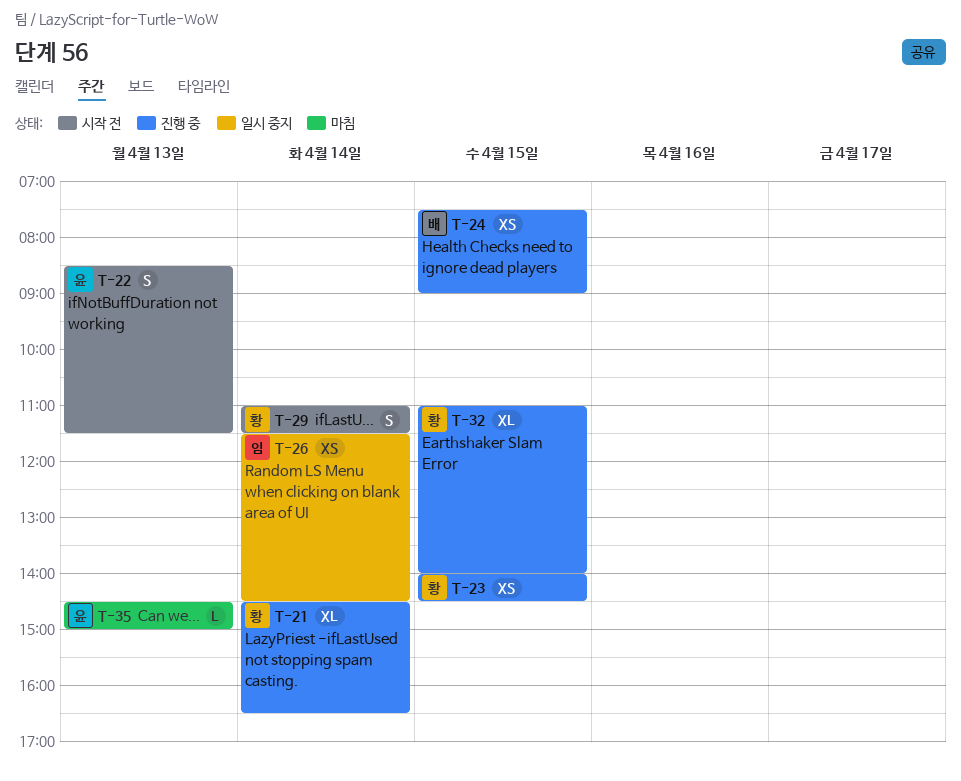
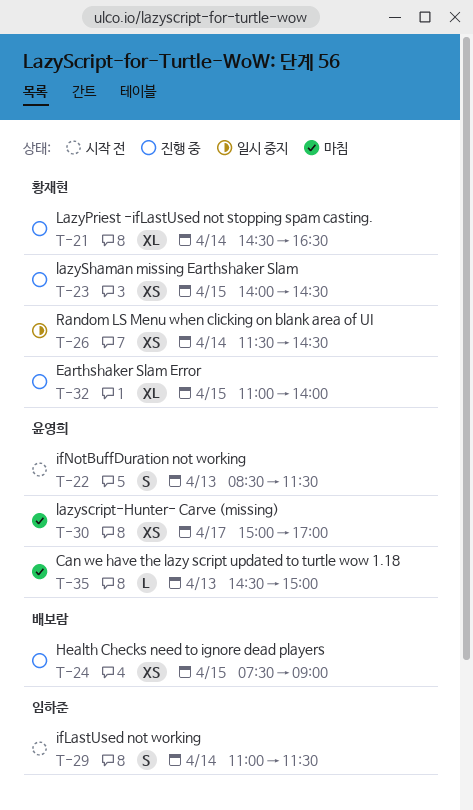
T-26, owner: 임하준 -> 황재현
T-29, owner: 황재현 -> 임하준
T-30: none -> present

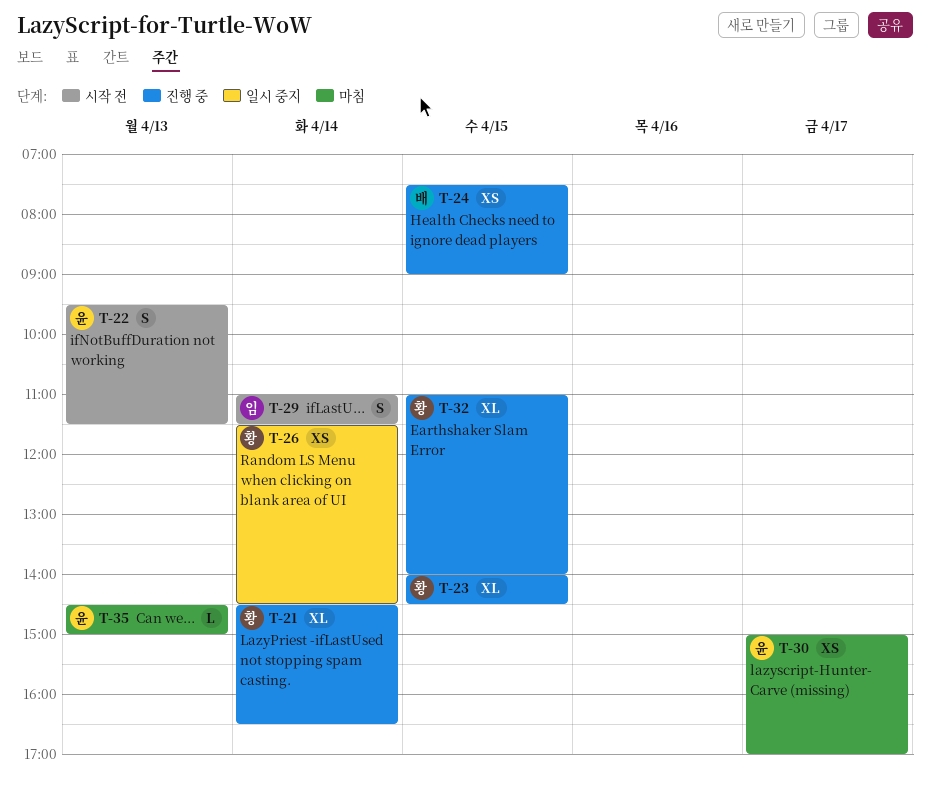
T-22, begins: 08:30 -> 09:30
T-23, estimate: XS -> XL

